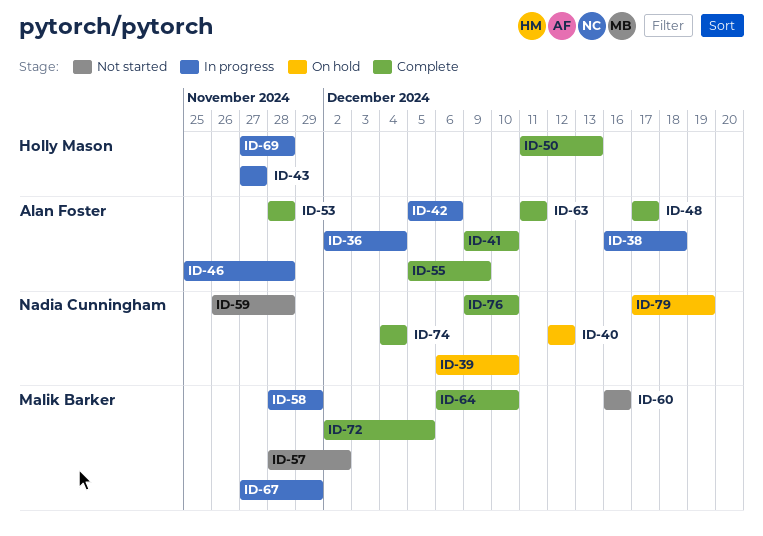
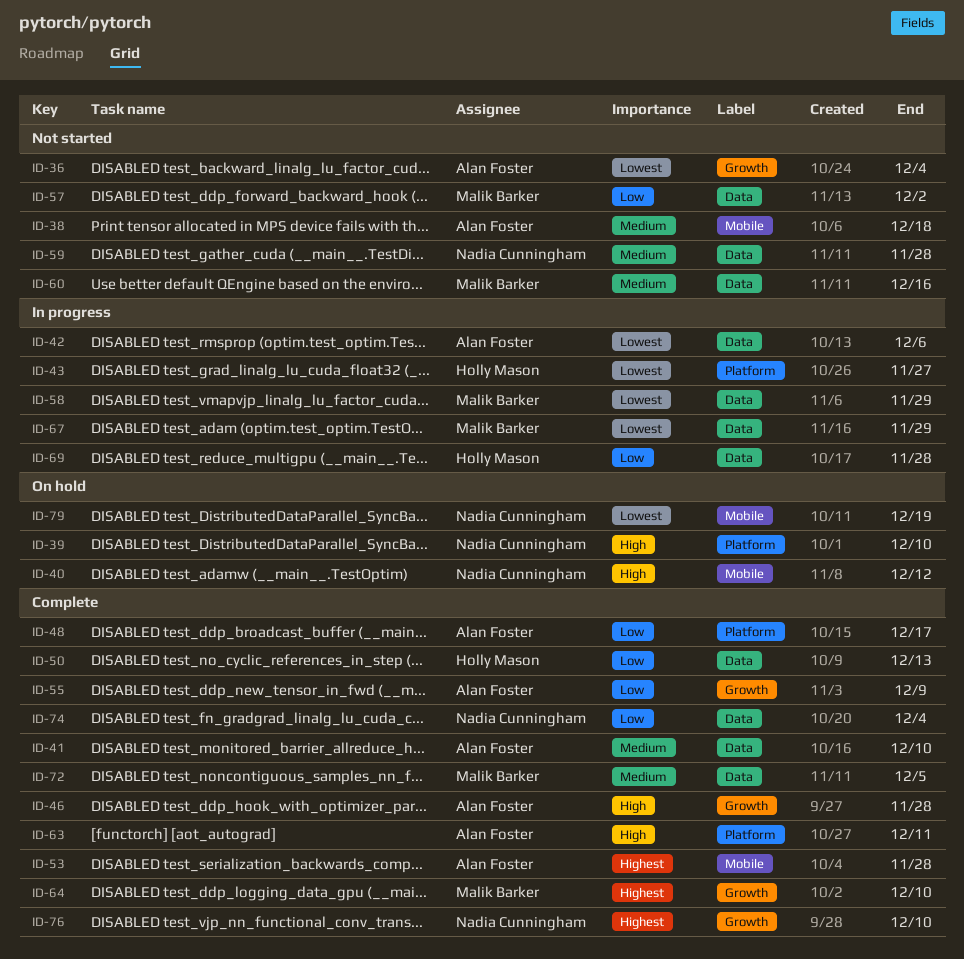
ID-36, status: In progress -> Not started
ID-38, status: In progress -> Not started
ID-46, status: In progress -> Complete

